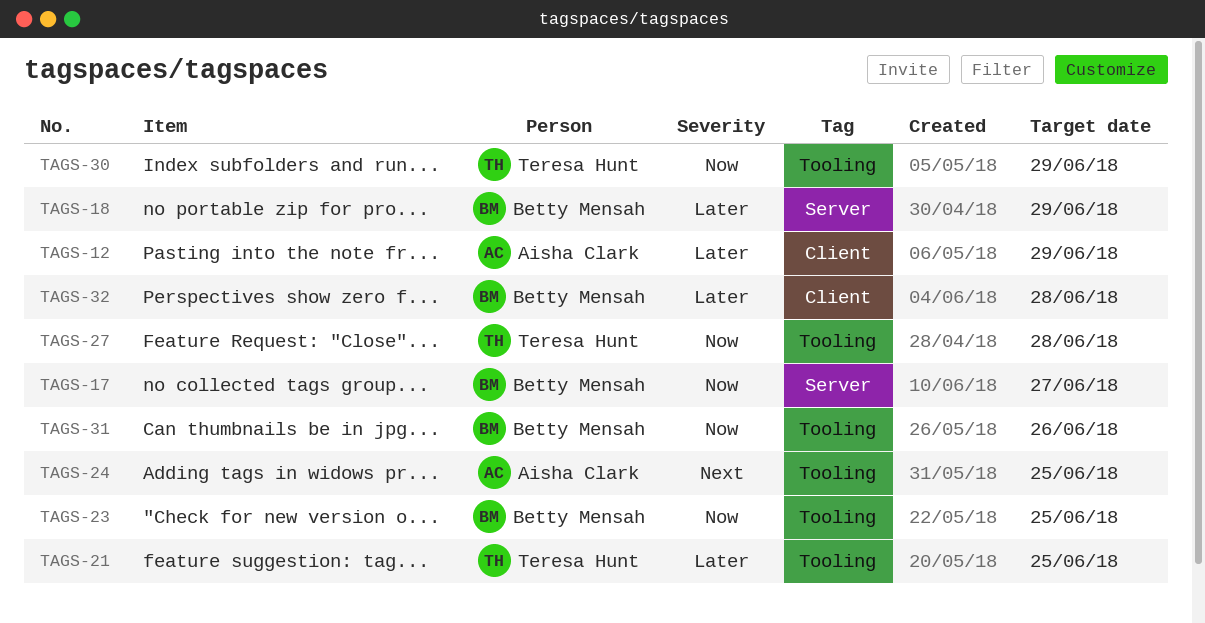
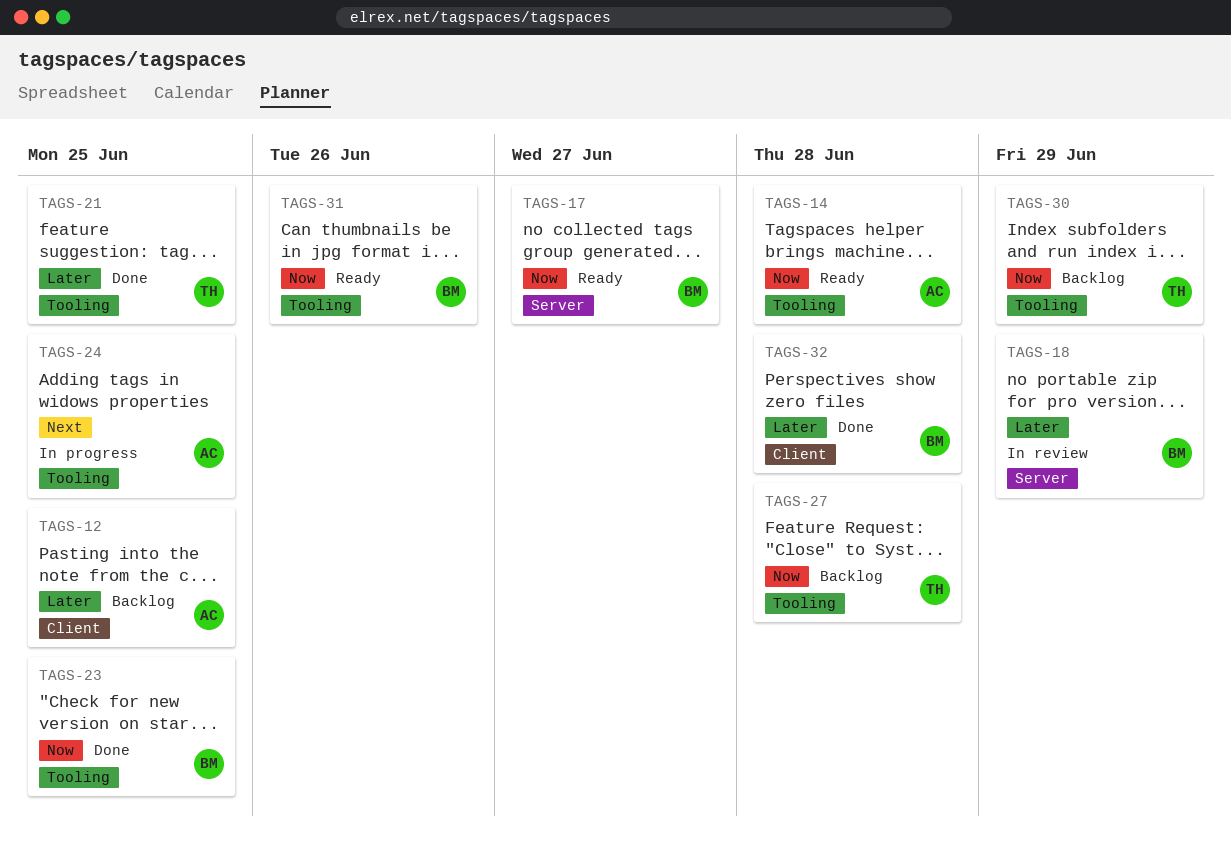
TAGS-12, due: Jun 29 -> Jun 25
TAGS-14: none -> present

